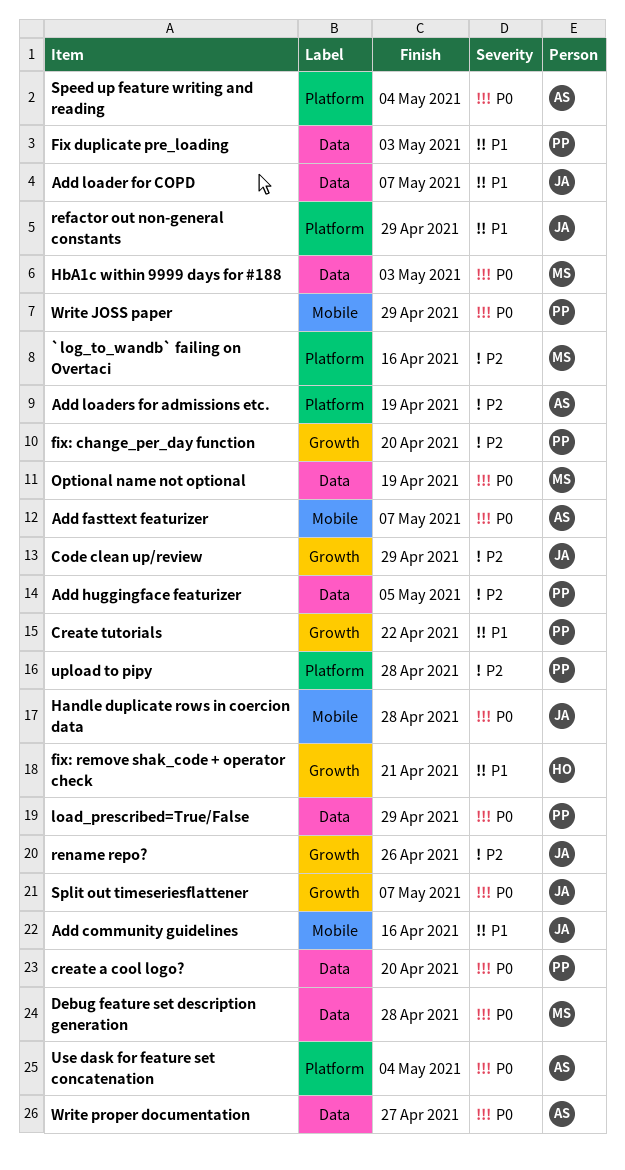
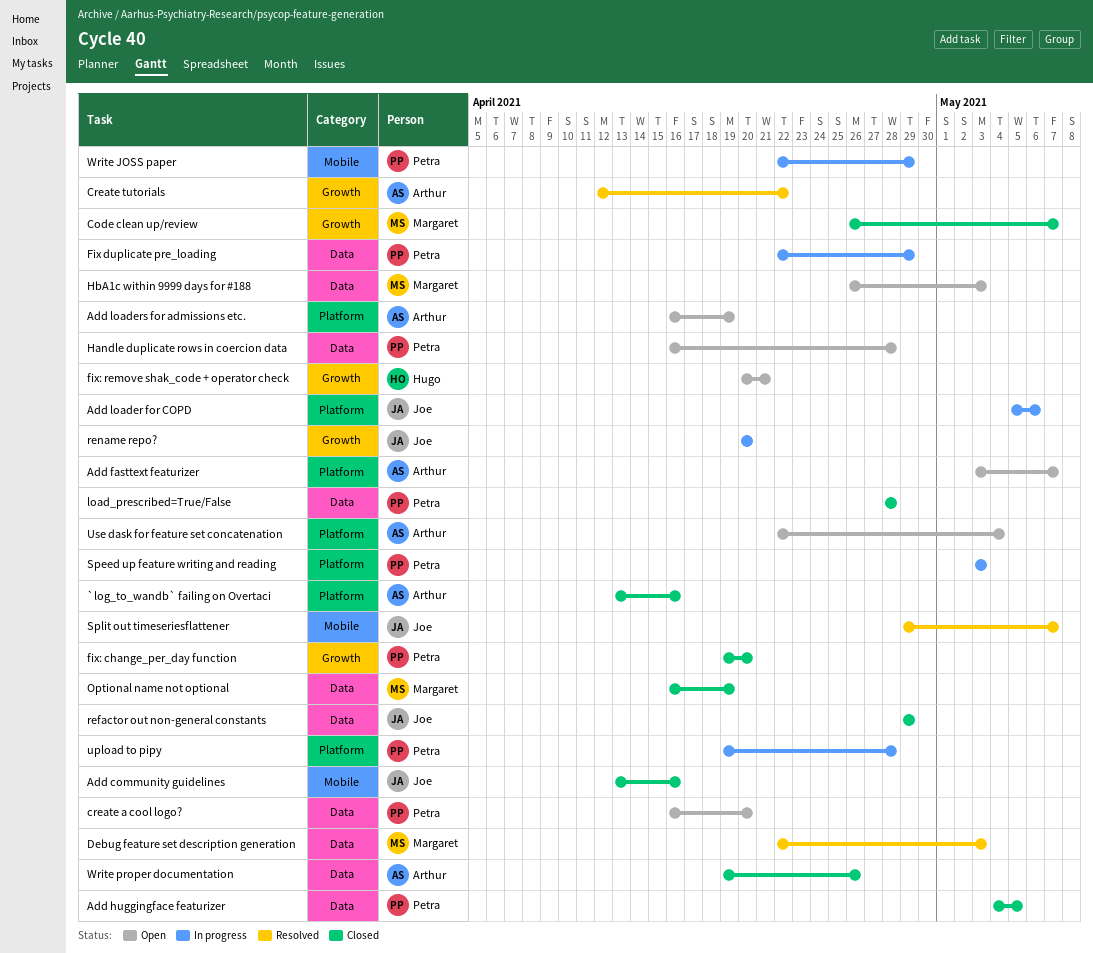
`log_to_wandb` failing on Overtaci, owner: Margaret -> Arthur
Add fasttext featurizer, label: Mobile -> Platform
Add loader for COPD, label: Data -> Platform
Add loader for COPD, due: May 7 -> May 6
Code clean up/review, owner: Joe -> Margaret
Code clean up/review, due: Apr 29 -> May 7
Create tutorials, owner: Petra -> Arthur
Debug feature set description generation, due: Apr 28 -> May 3
Fix duplicate pre_loading, due: May 3 -> Apr 29
Handle duplicate rows in coercion data, owner: Joe -> Petra
Handle duplicate rows in coercion data, label: Mobile -> Data
load_prescribed=True/False, due: Apr 29 -> Apr 28
refactor out non-general constants, label: Platform -> Data
rename repo?, due: Apr 26 -> Apr 20
Speed up feature writing and reading, owner: Arthur -> Petra
Speed up feature writing and reading, due: May 4 -> May 3
Split out timeseriesflattener, label: Growth -> Mobile
Write proper documentation, due: Apr 27 -> Apr 26

